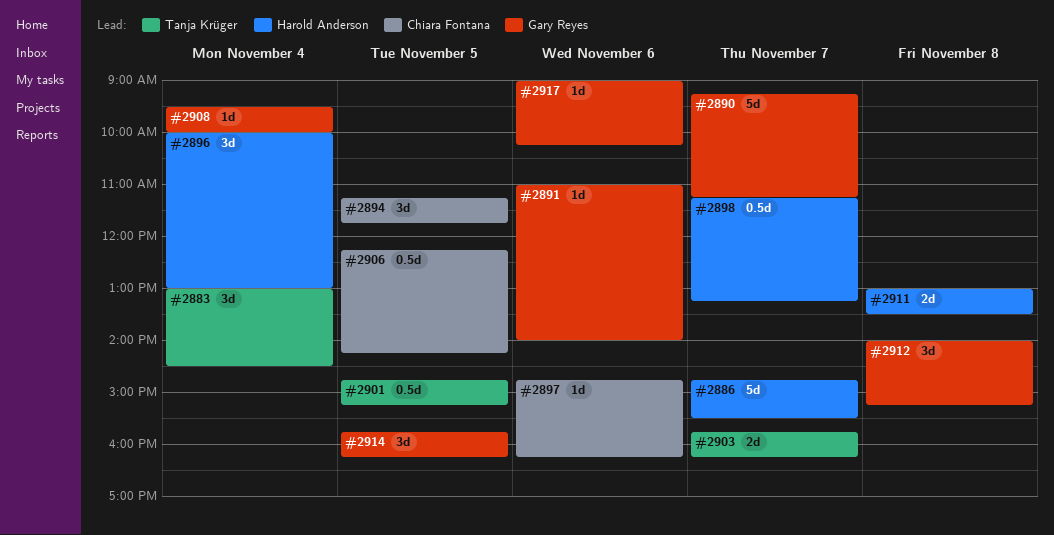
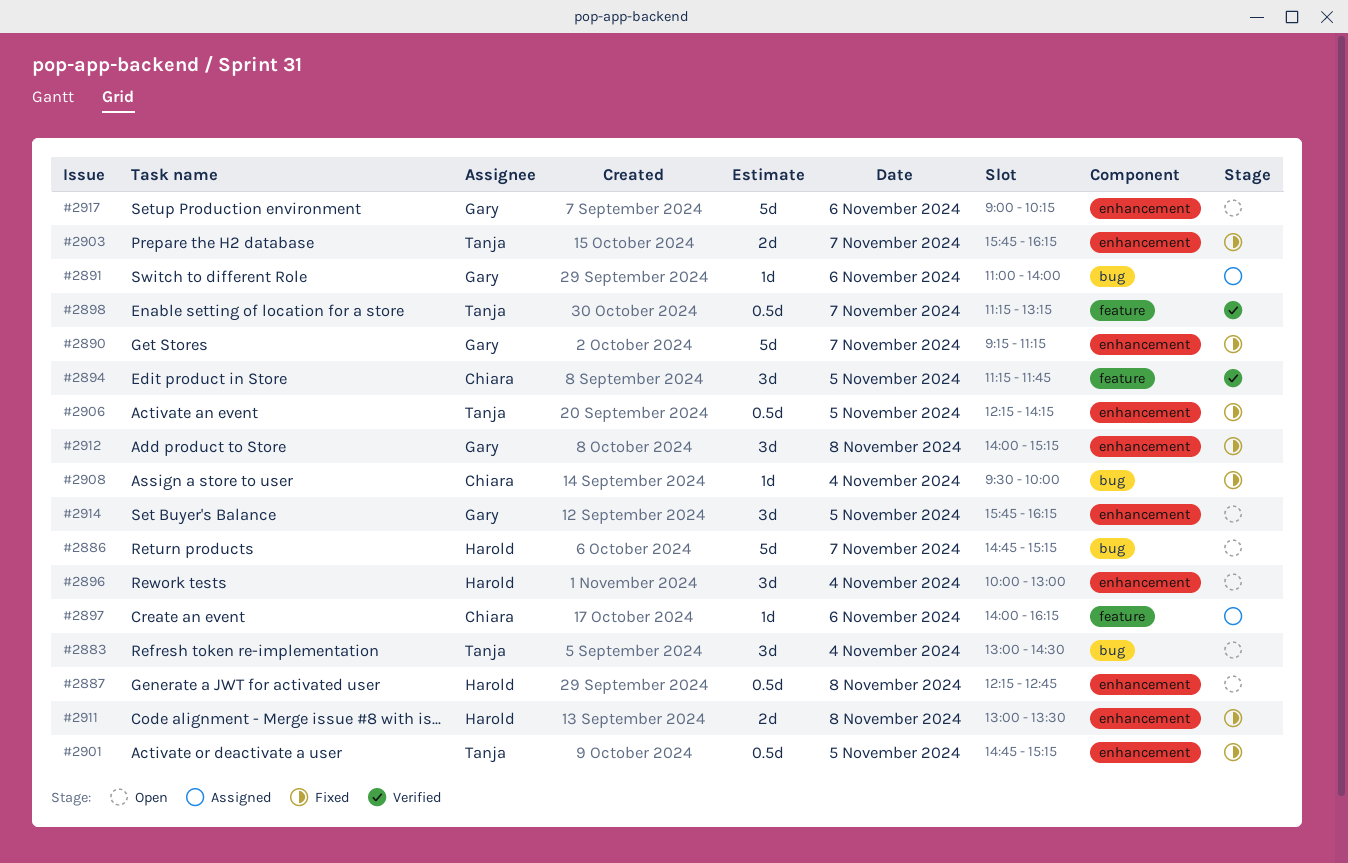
#2886, ends: 15:30 -> 15:15
#2887: none -> present
#2897, begins: 14:45 -> 14:00
#2898, owner: Harold Anderson -> Tanja Krüger
#2906, owner: Chiara Fontana -> Tanja Krüger
#2908, owner: Gary Reyes -> Chiara Fontana
#2917, estimate: 1d -> 5d

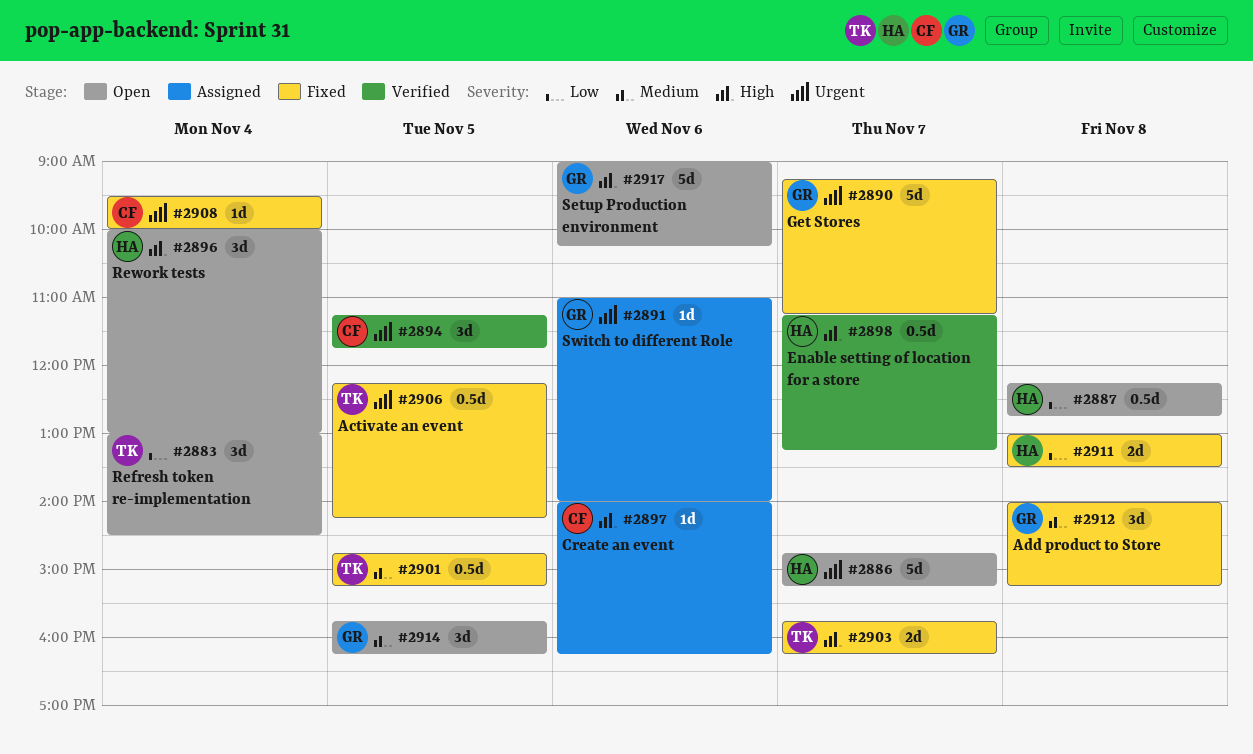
#2898, owner: Tanja -> Harold

